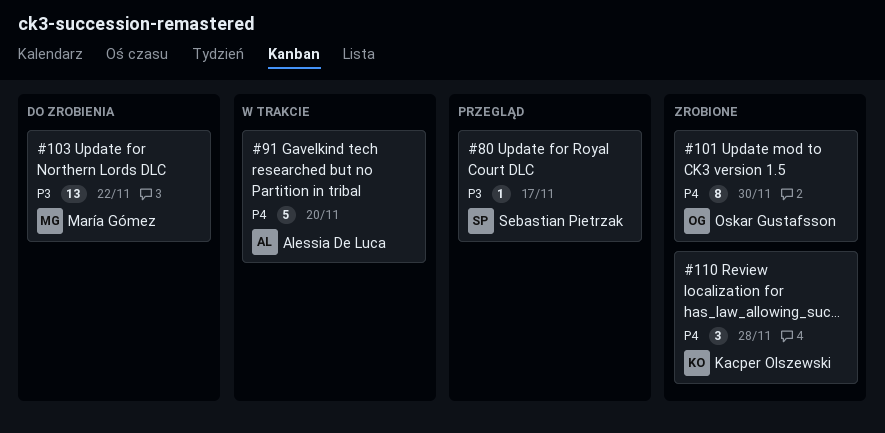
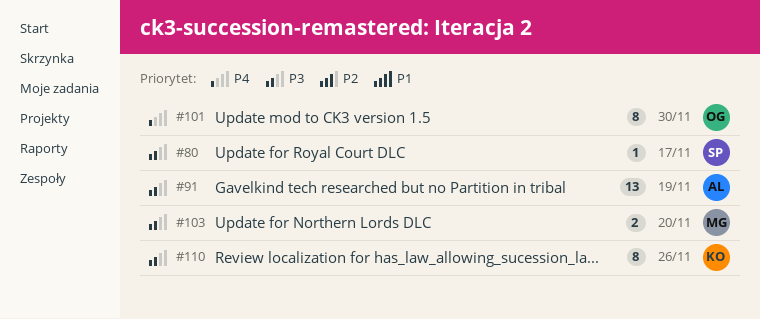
#91, priority: P4 -> P3
#91, estimate: 5 -> 13
#91, due: Nov 20 -> Nov 19
#103, estimate: 13 -> 2
#103, due: Nov 22 -> Nov 20
#110, priority: P4 -> P3
#110, estimate: 3 -> 8
#110, due: Nov 28 -> Nov 26

